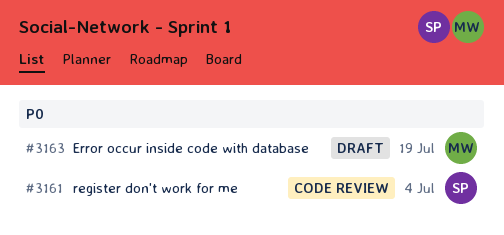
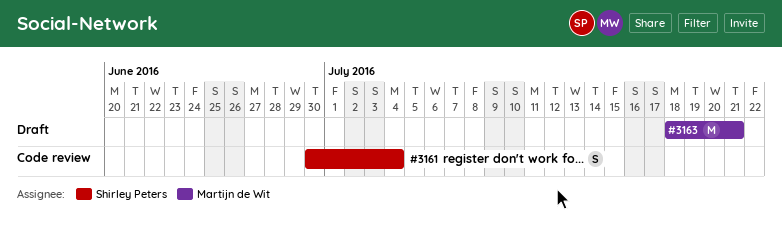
#3163, due: Jul 19 -> Jul 21

